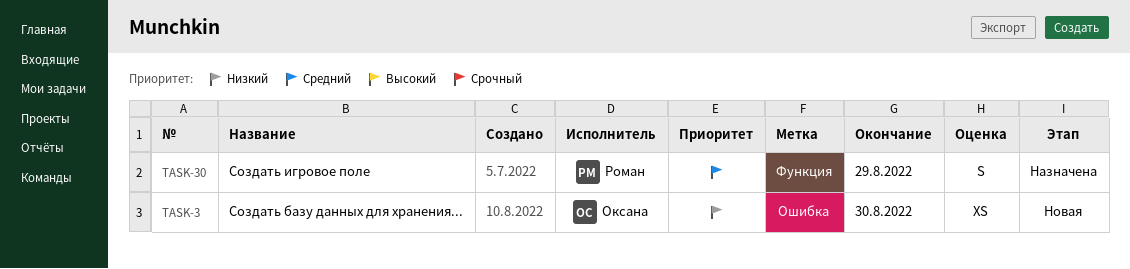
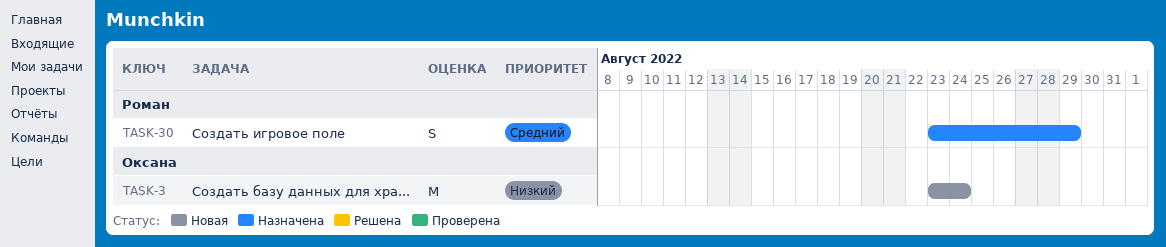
TASK-3, estimate: XS -> M
TASK-3, due: Aug 30 -> Aug 24

